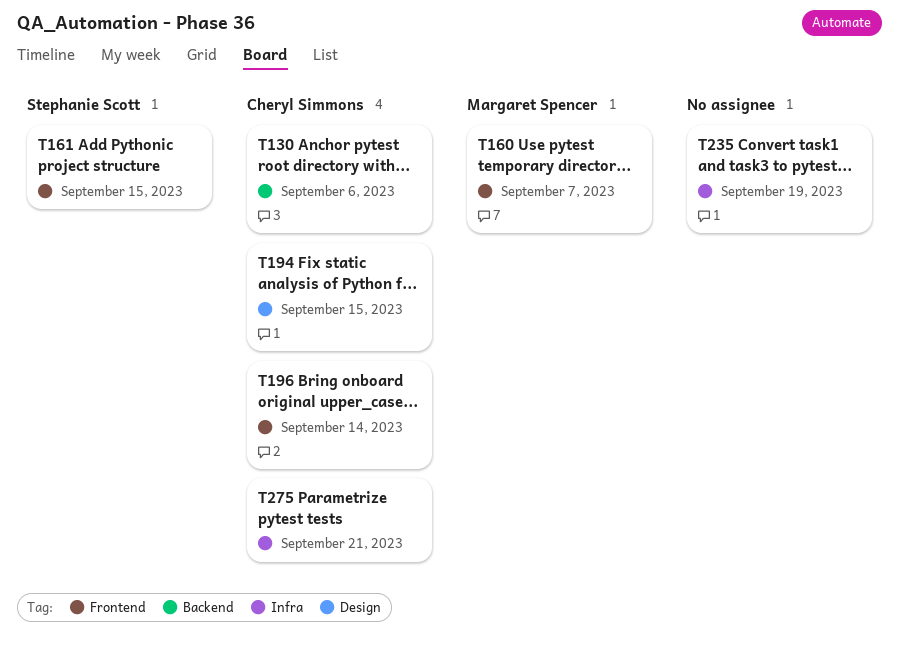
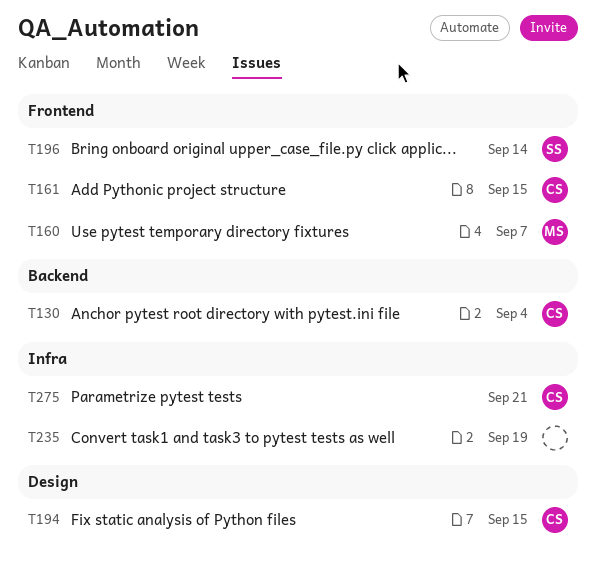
T130, due: Sep 6 -> Sep 4
T161, owner: Stephanie Scott -> Cheryl Simmons
T196, owner: Cheryl Simmons -> Stephanie Scott

